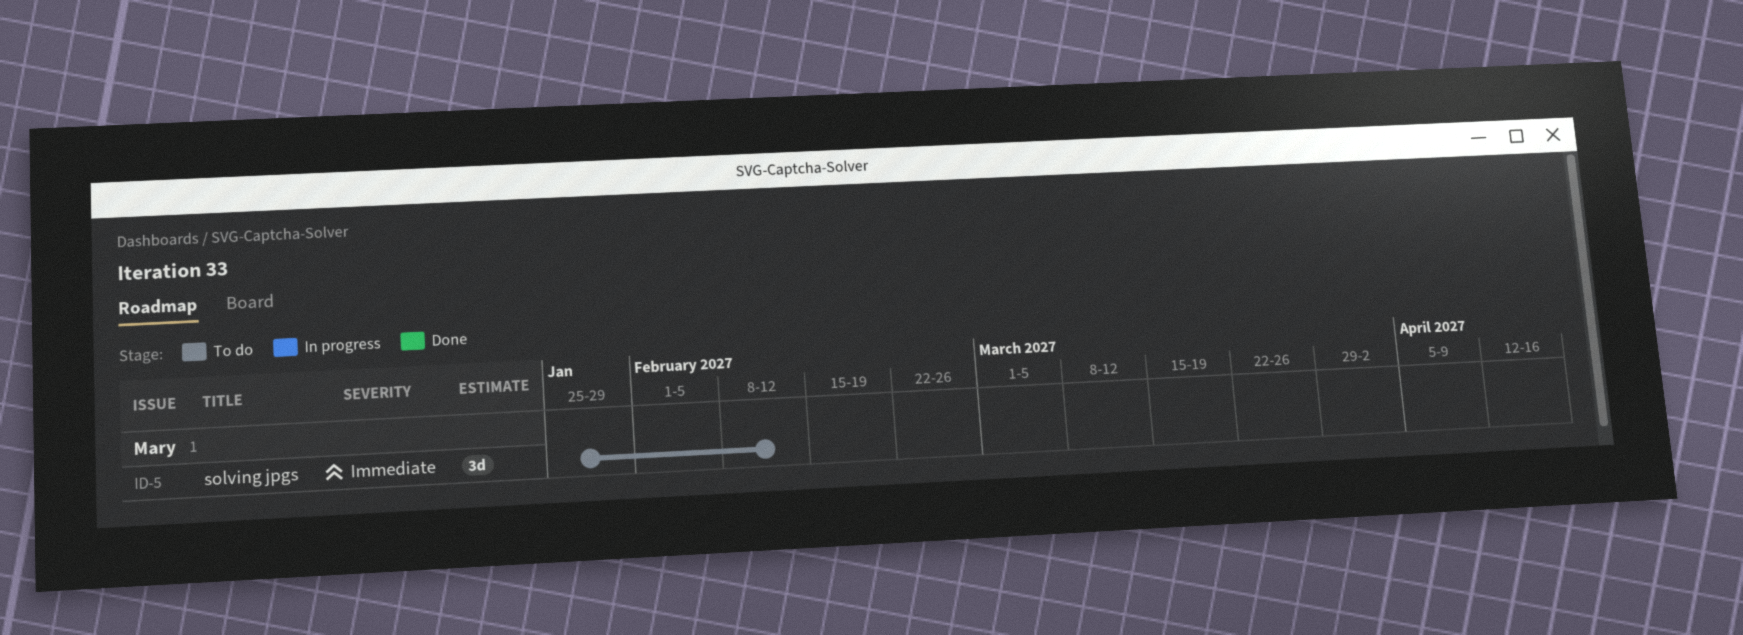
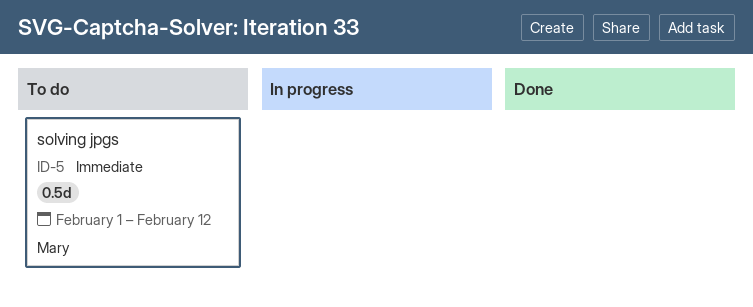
ID-5, estimate: 3d -> 0.5d
ID-5, start: Jan 25 -> Feb 1

